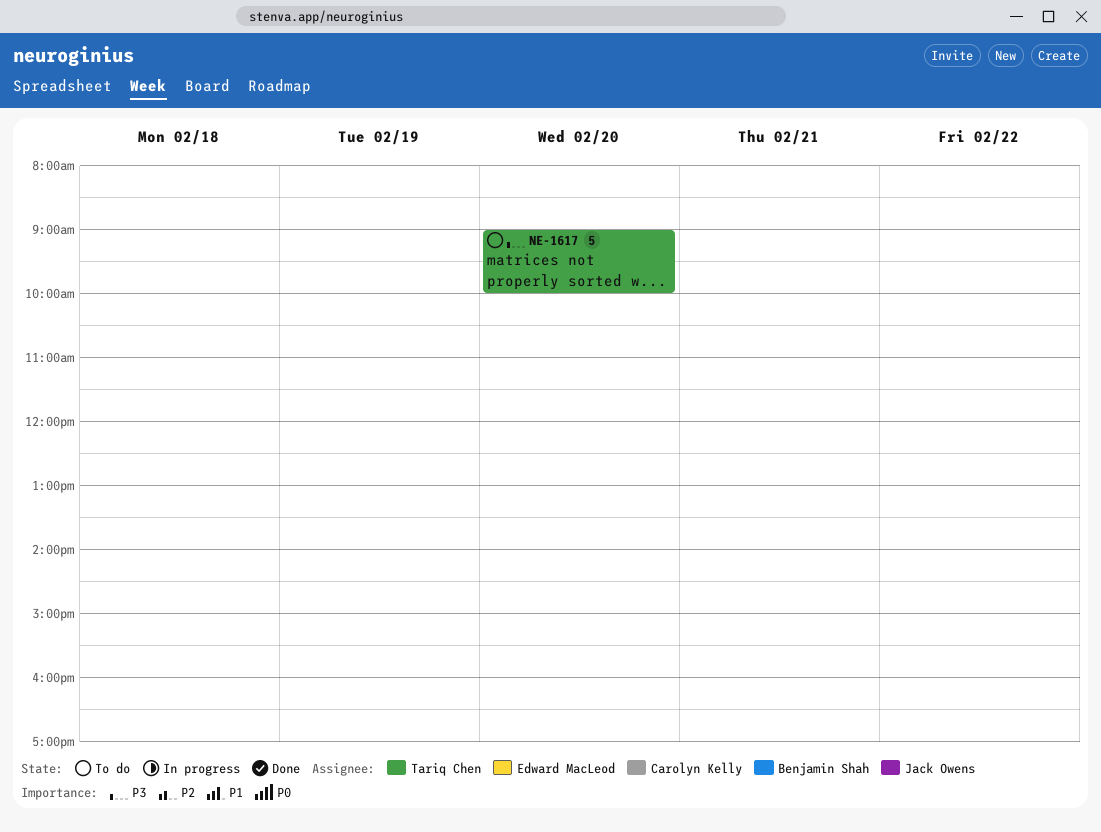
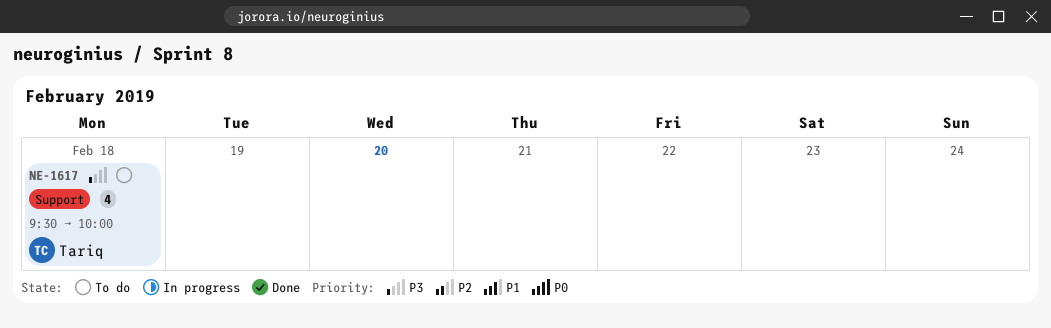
NE-1617, estimate: 5 -> 4
NE-1617, day: Feb 20 -> Feb 18
NE-1617, begins: 09:00 -> 09:30

